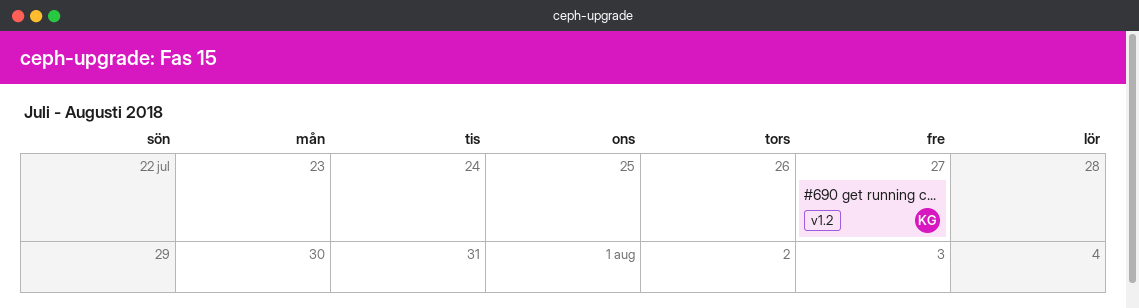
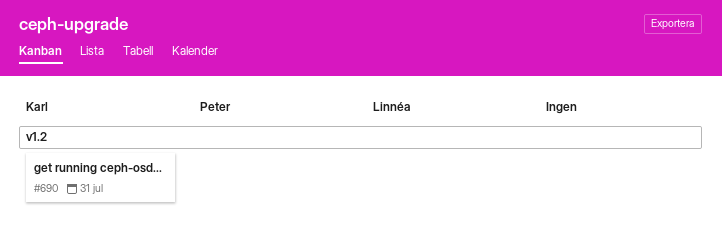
#690, due: Jul 27 -> Jul 31

